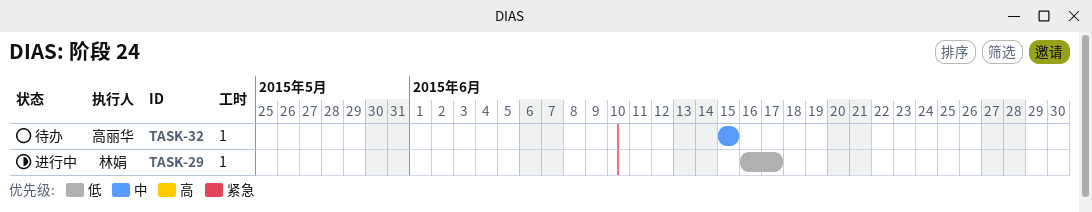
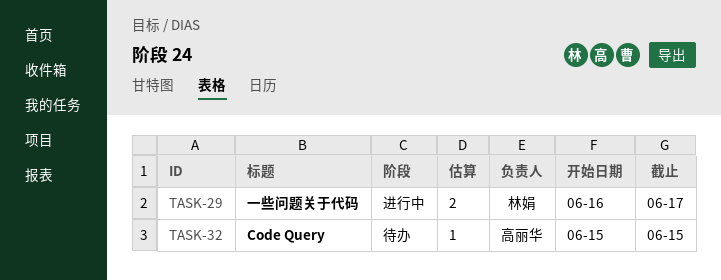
TASK-29, estimate: 1 -> 2

